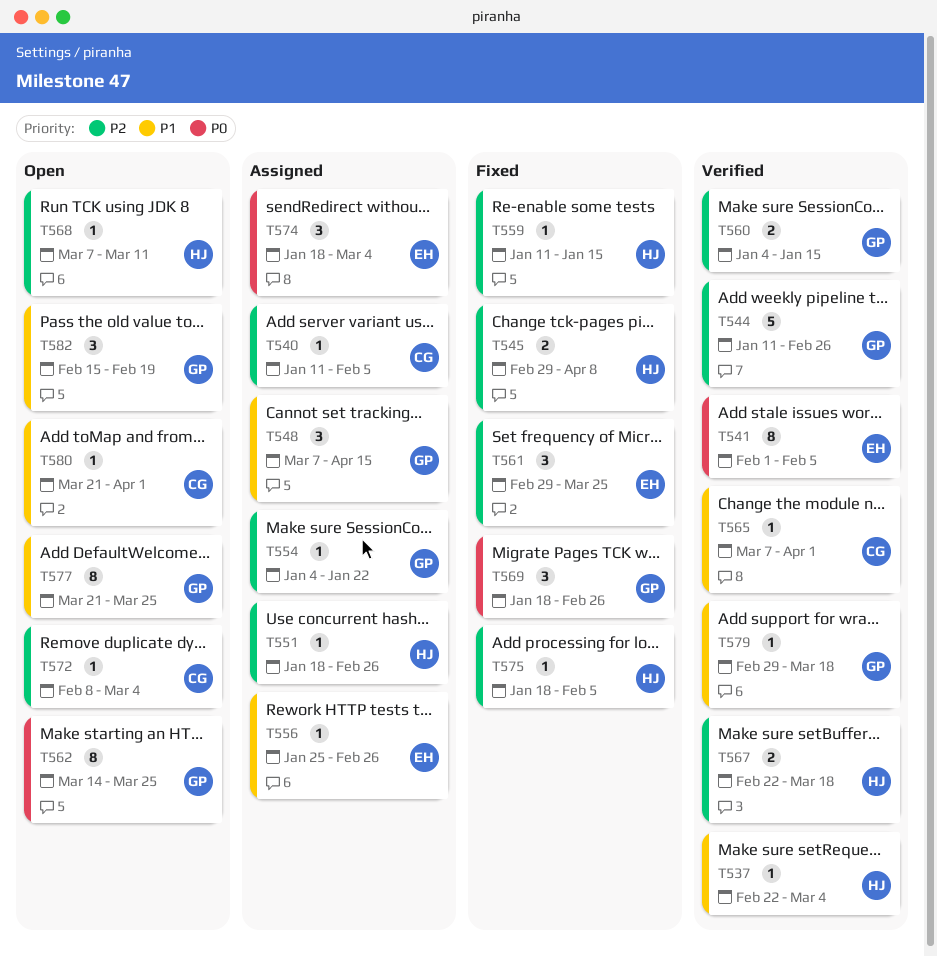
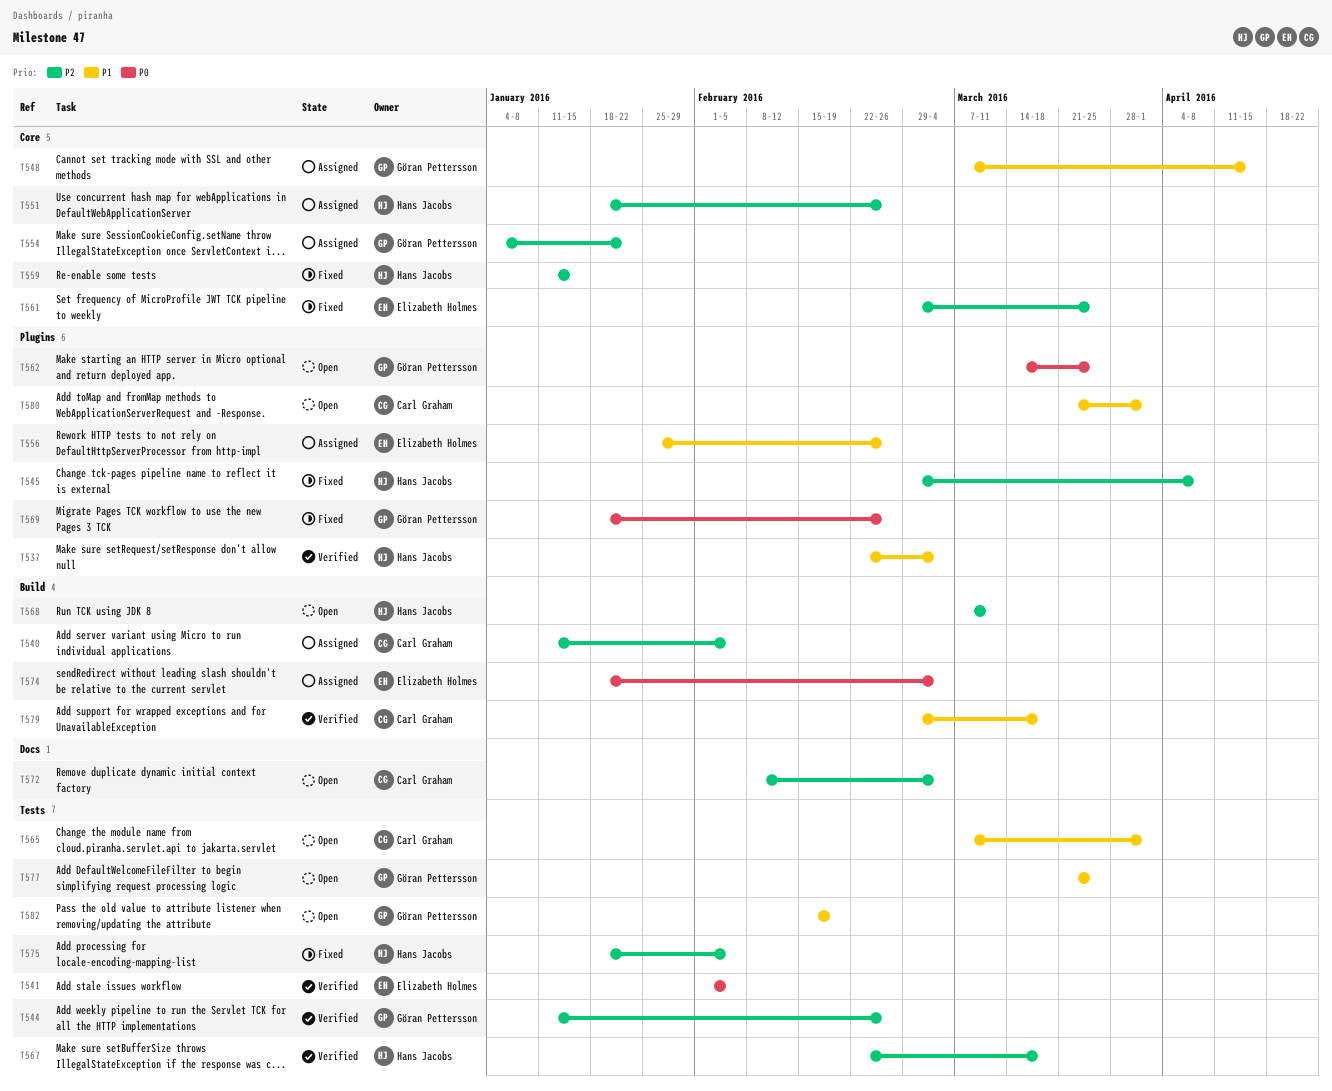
T560: present -> none
T565, status: Verified -> Open
T579, owner: Göran Pettersson -> Carl Graham

